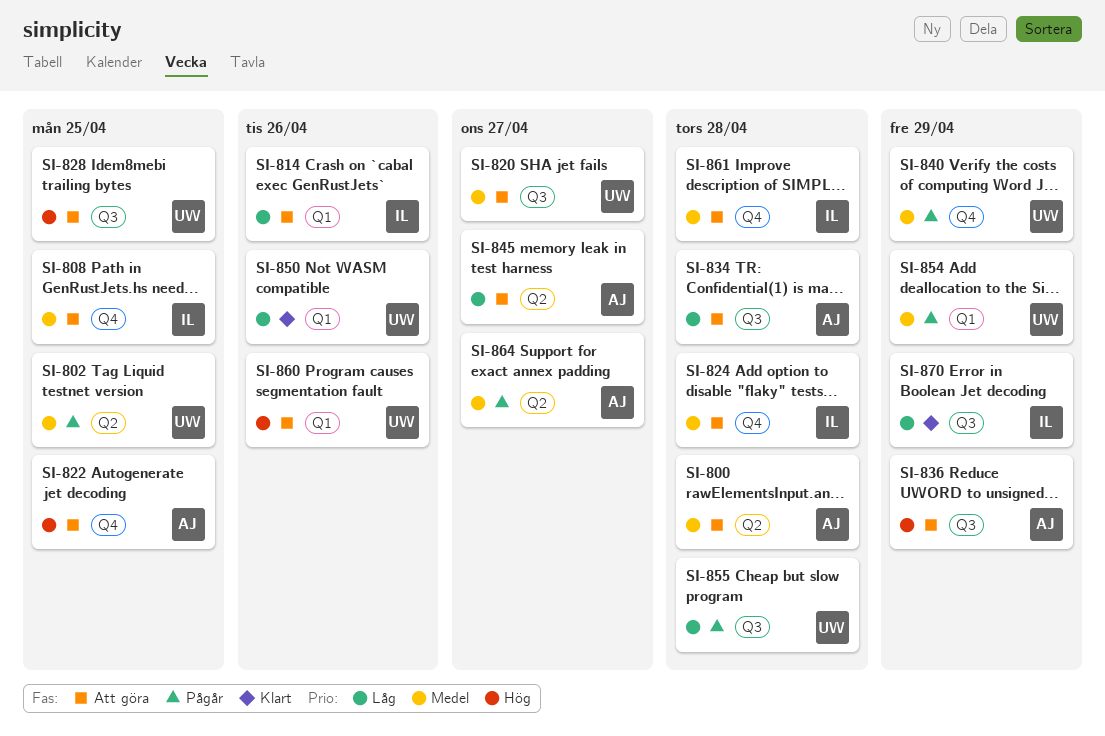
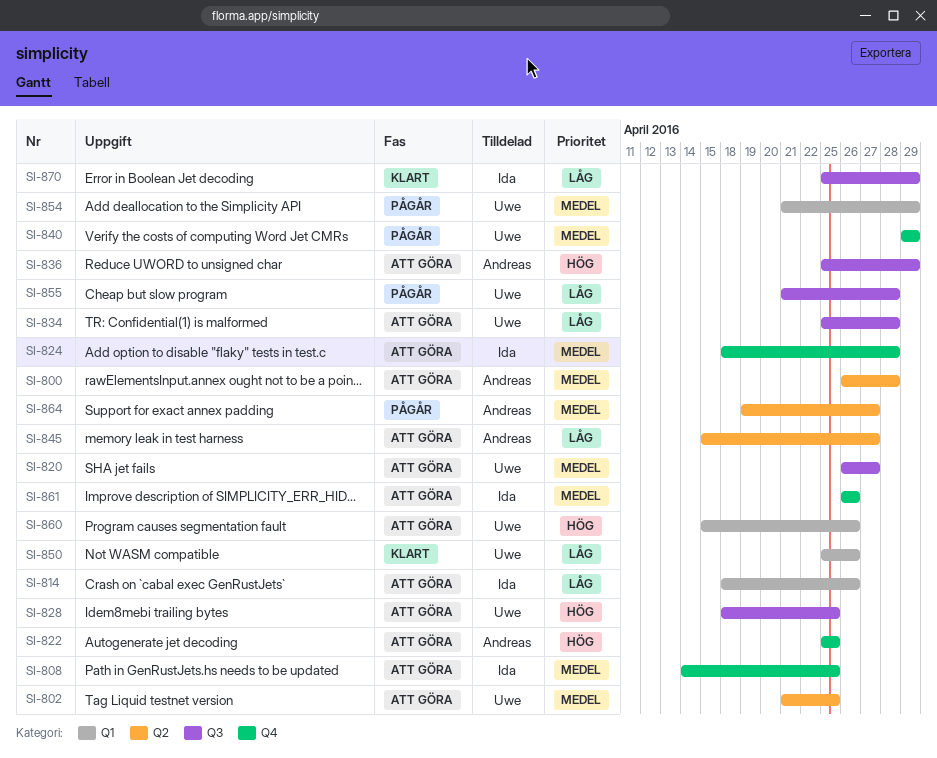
SI-802, status: Pågår -> Att göra
SI-834, owner: Andreas -> Uwe
SI-861, due: Apr 28 -> Apr 26

